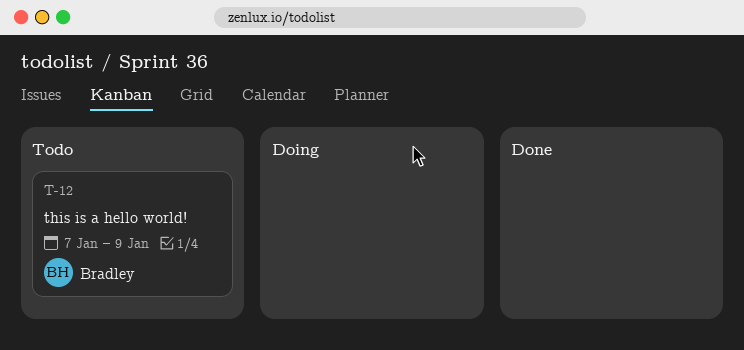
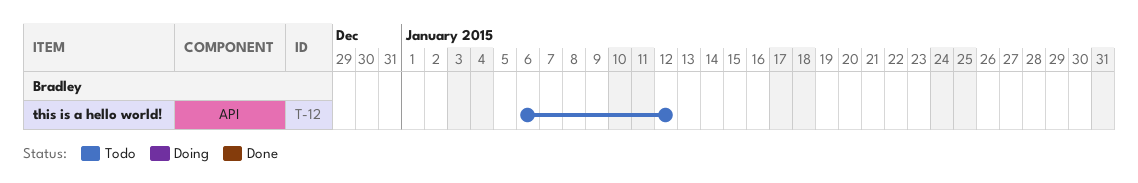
T-12, start: Jan 7 -> Jan 6
T-12, due: Jan 9 -> Jan 12

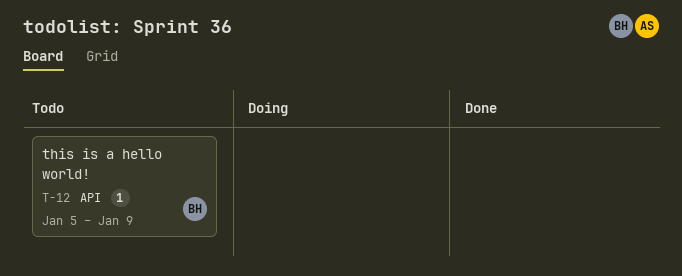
T-12, start: Jan 6 -> Jan 5
T-12, due: Jan 12 -> Jan 9

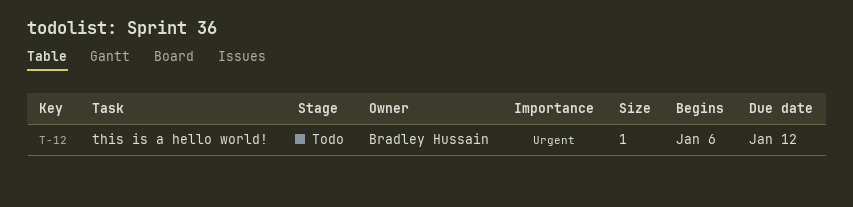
T-12, start: Jan 5 -> Jan 6
T-12, due: Jan 9 -> Jan 12

